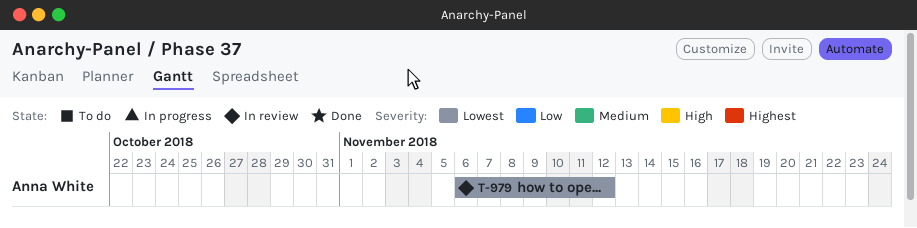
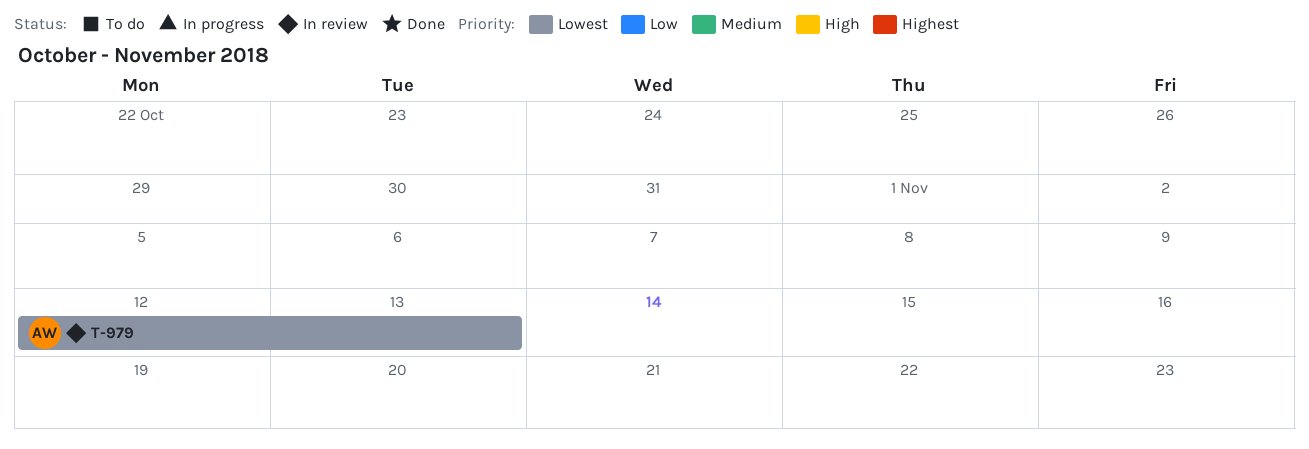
T-979, start: Nov 6 -> Nov 12
T-979, due: Nov 12 -> Nov 13

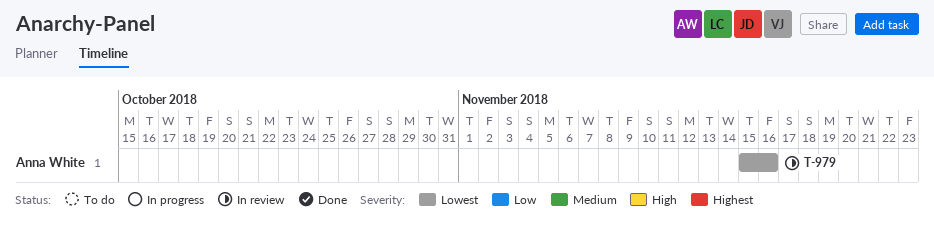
T-979, start: Nov 12 -> Nov 15
T-979, due: Nov 13 -> Nov 16

